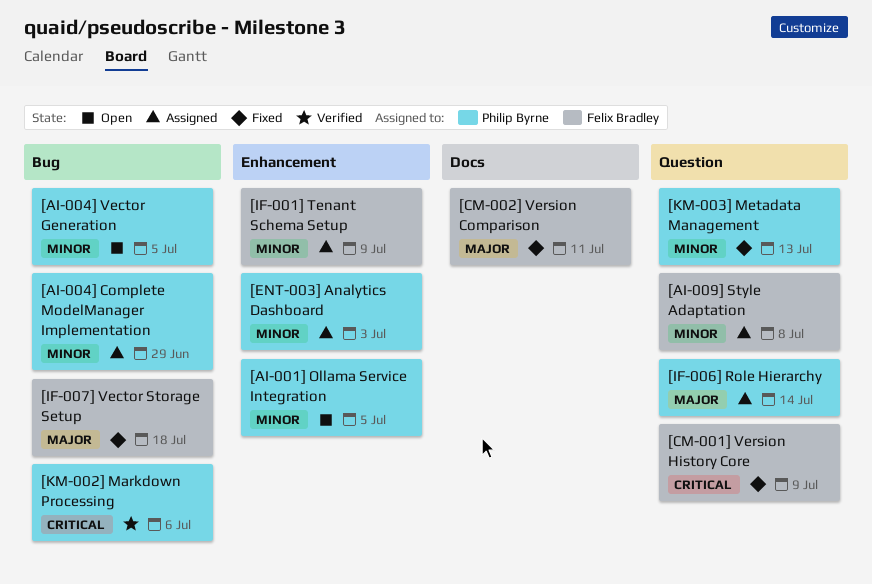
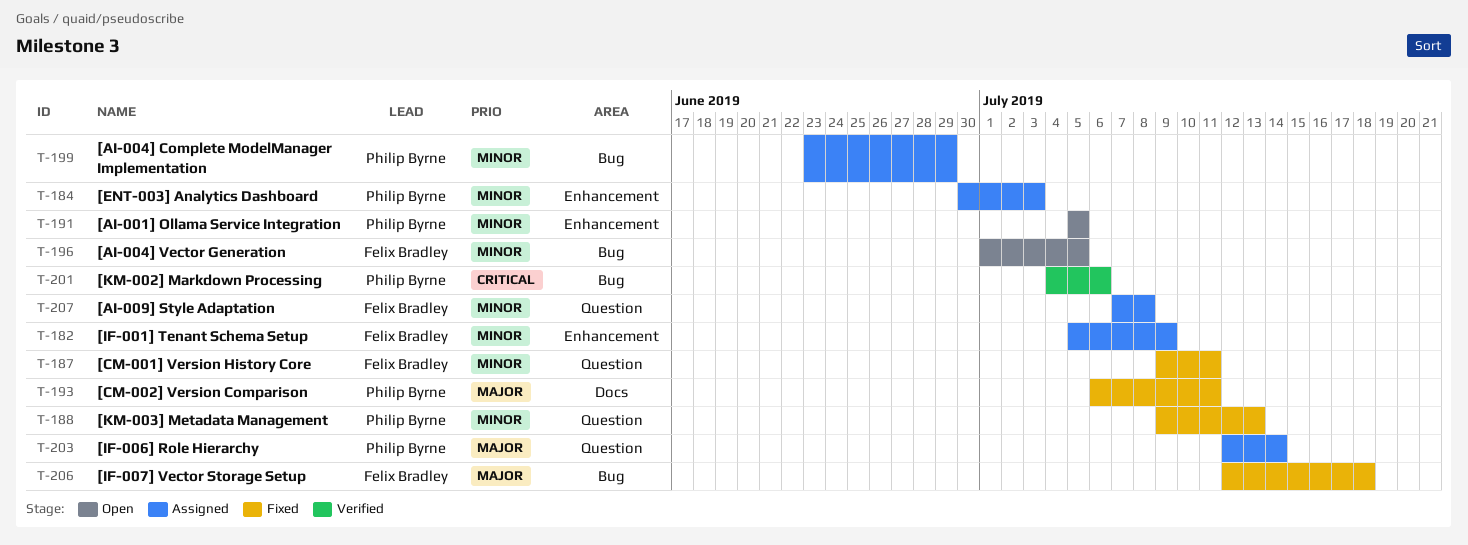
[AI-004] Vector Generation, owner: Philip Byrne -> Felix Bradley
[CM-001] Version History Core, priority: Critical -> Minor
[CM-001] Version History Core, due: Jul 9 -> Jul 11
[CM-002] Version Comparison, owner: Felix Bradley -> Philip Byrne

